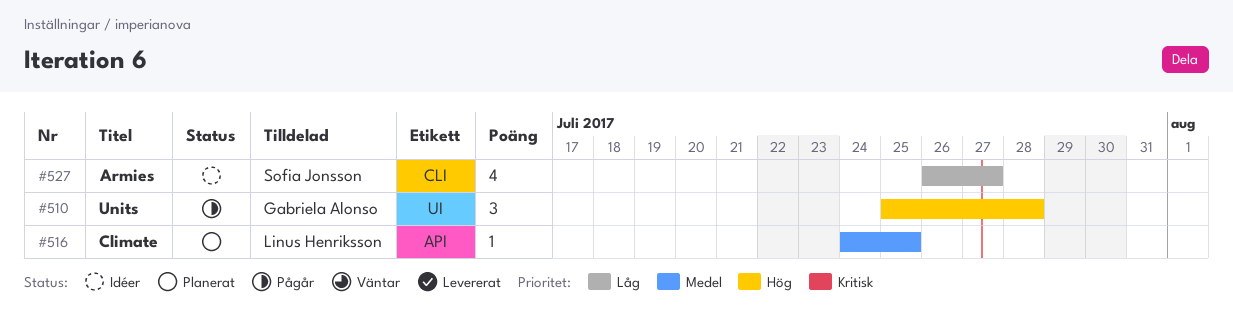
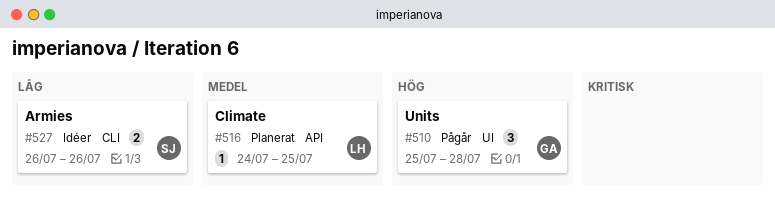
#527, estimate: 4 -> 2
#527, due: Jul 27 -> Jul 26

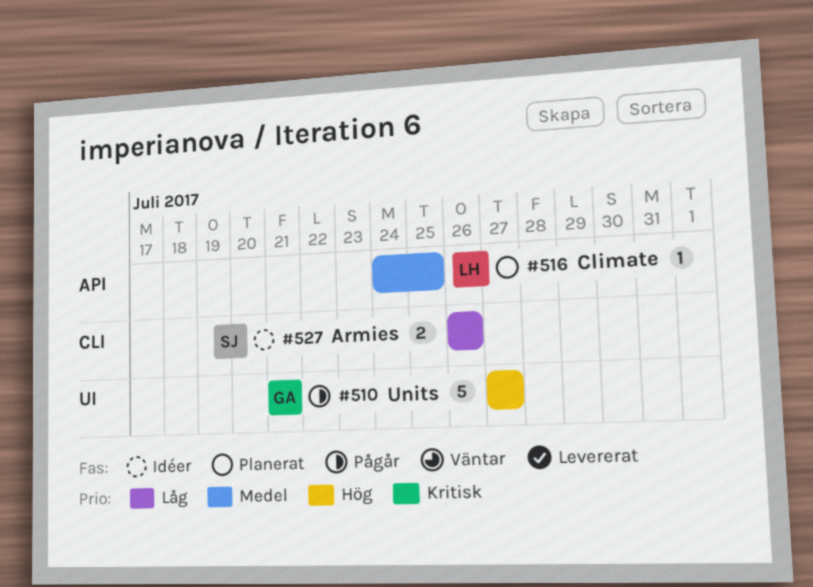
#510, estimate: 3 -> 5
#510, start: Jul 25 -> Jul 27
#510, due: Jul 28 -> Jul 27

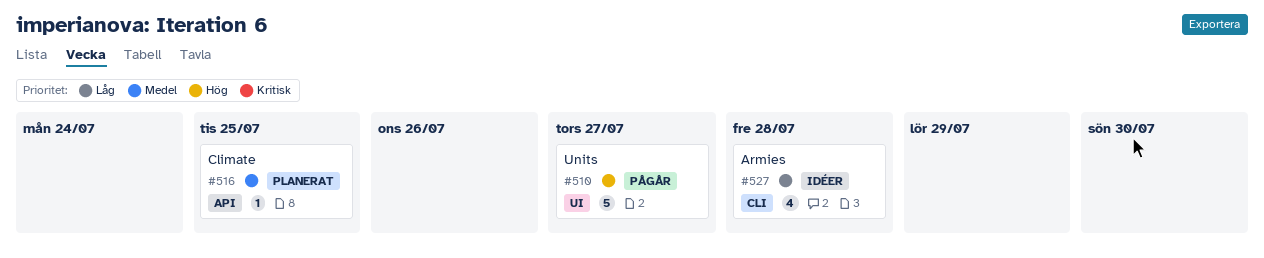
#527, estimate: 2 -> 4
#527, due: Jul 26 -> Jul 28

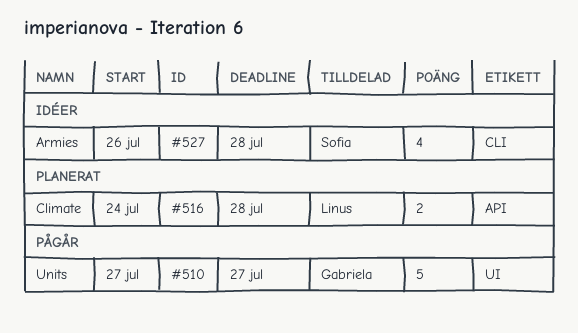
#516, estimate: 1 -> 2
#516, due: Jul 25 -> Jul 28

